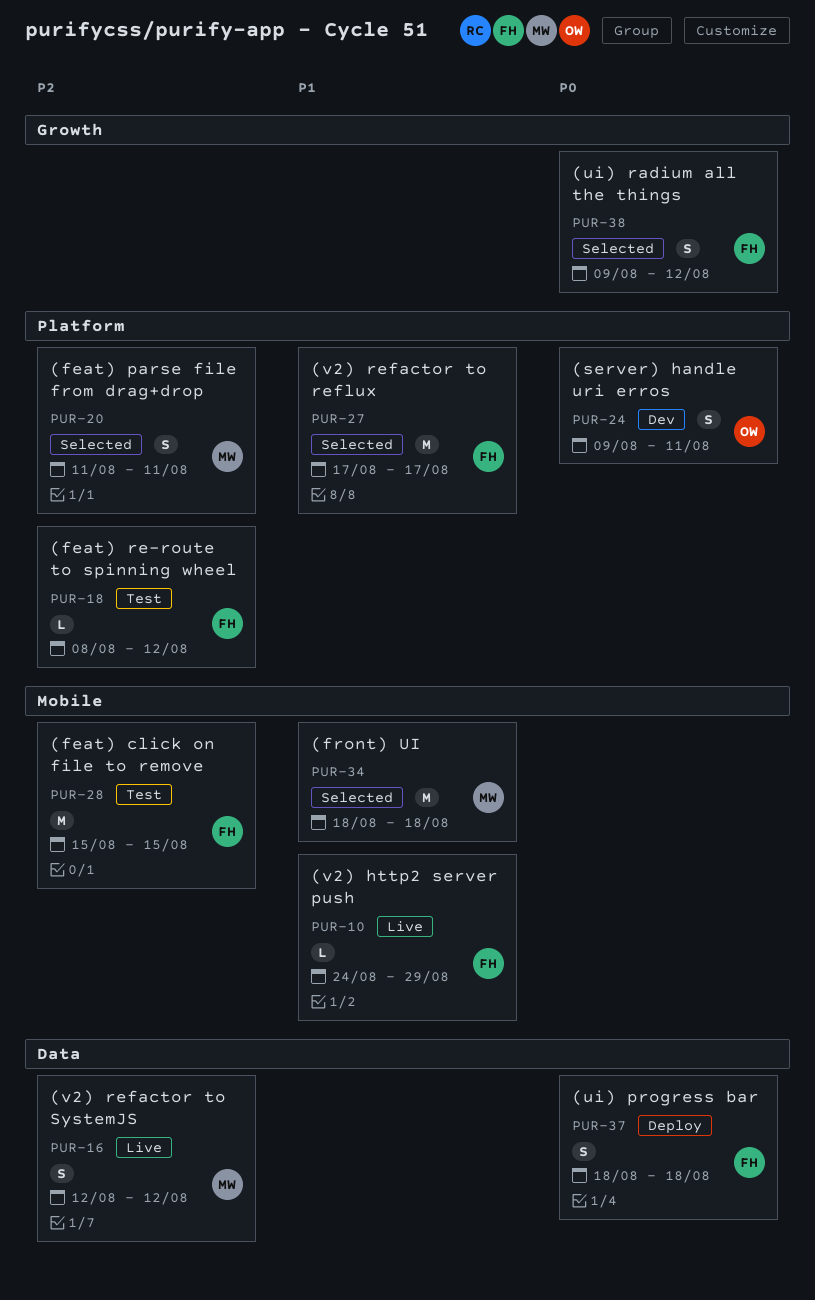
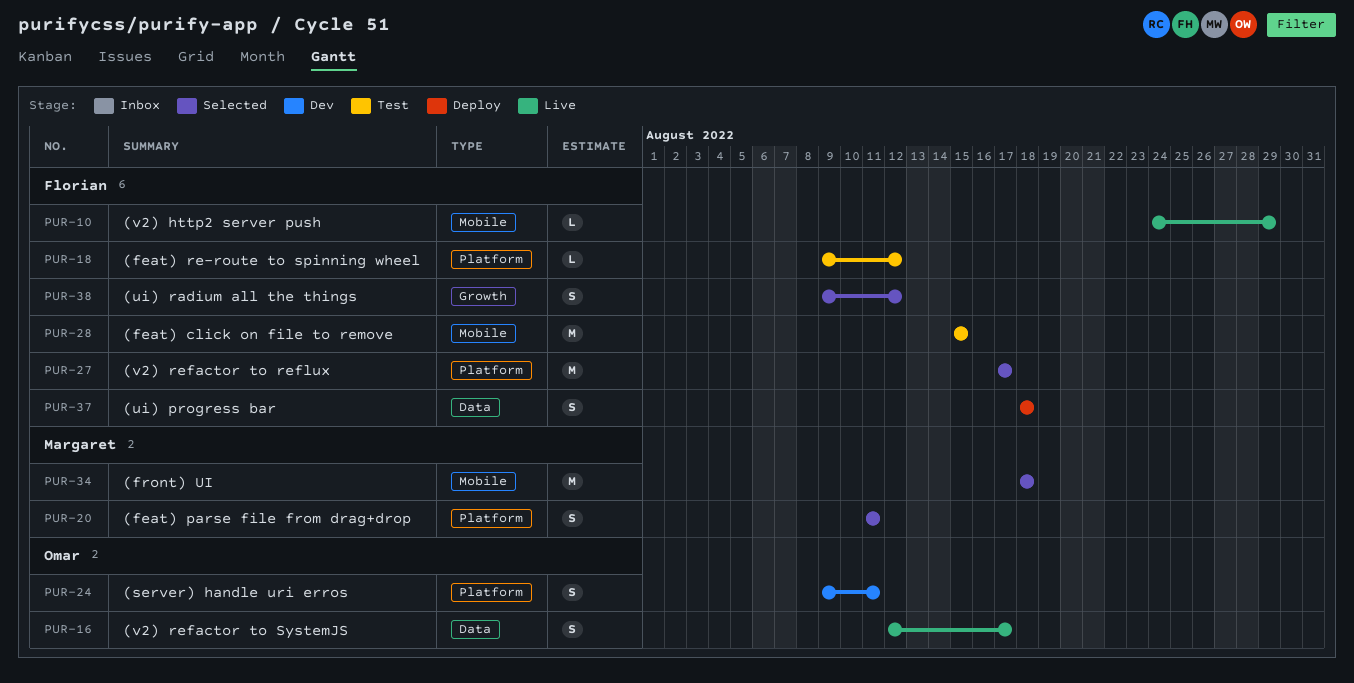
PUR-16, owner: Margaret -> Omar
PUR-16, due: Aug 12 -> Aug 17
PUR-18, start: Aug 8 -> Aug 9

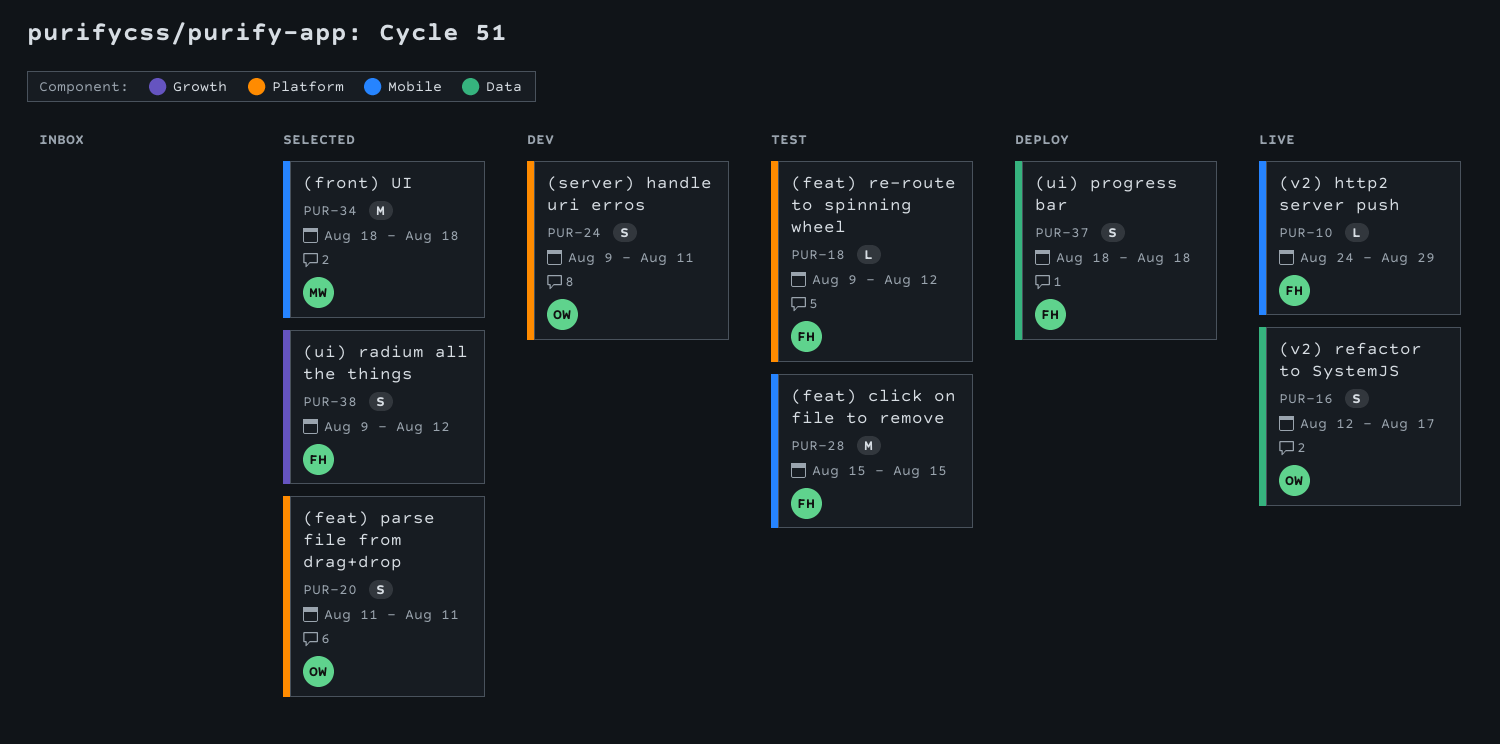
PUR-20, owner: Margaret -> Omar
PUR-27: present -> none

